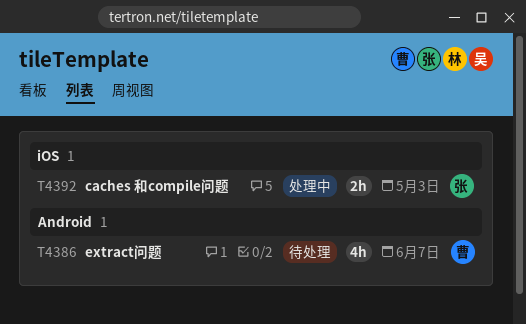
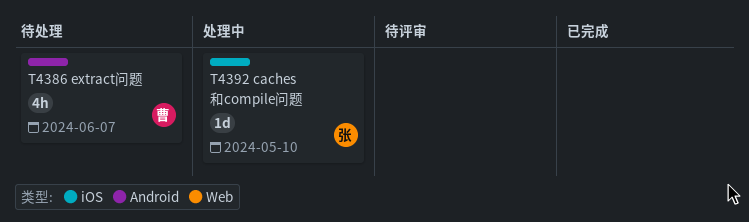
T4392, estimate: 2h -> 1d
T4392, due: May 3 -> May 10

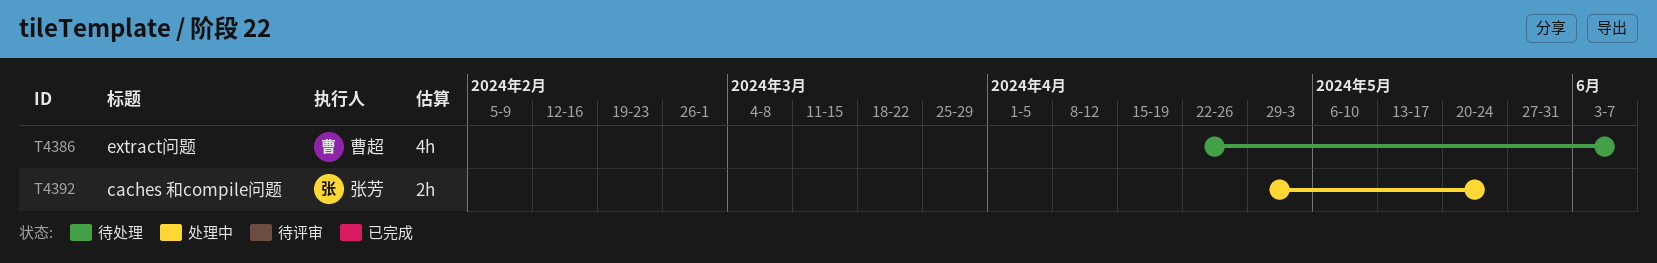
T4392, estimate: 1d -> 2h
T4392, due: May 10 -> May 24

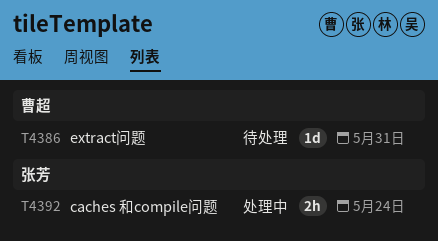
T4386, estimate: 4h -> 1d
T4386, due: Jun 7 -> May 31

